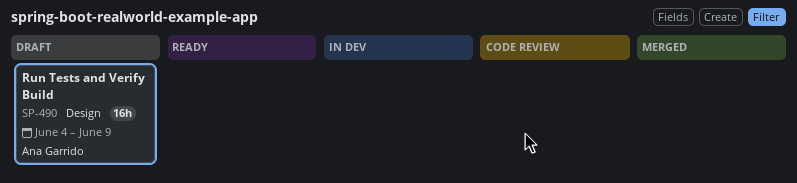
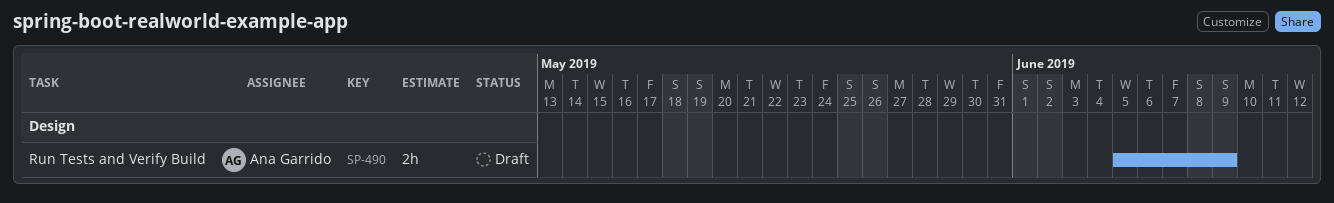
SP-490, estimate: 16h -> 2h
SP-490, start: Jun 4 -> Jun 5

